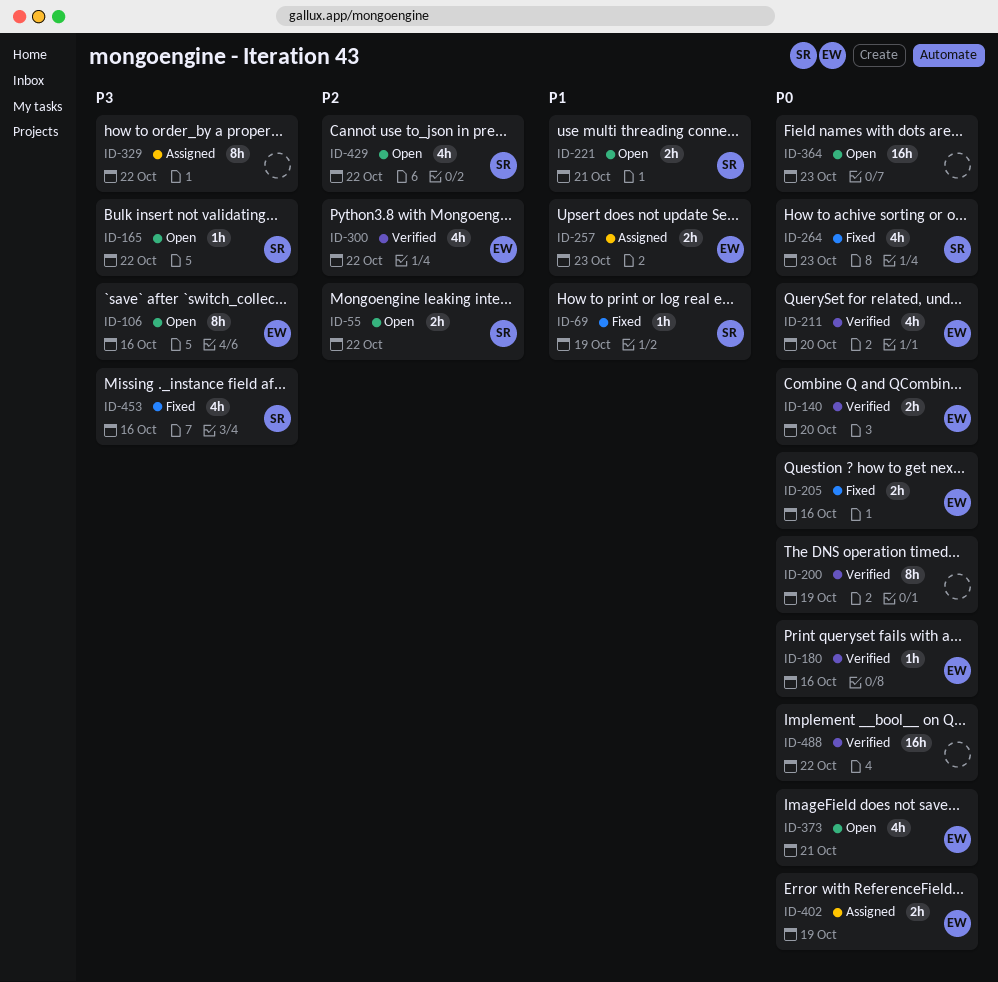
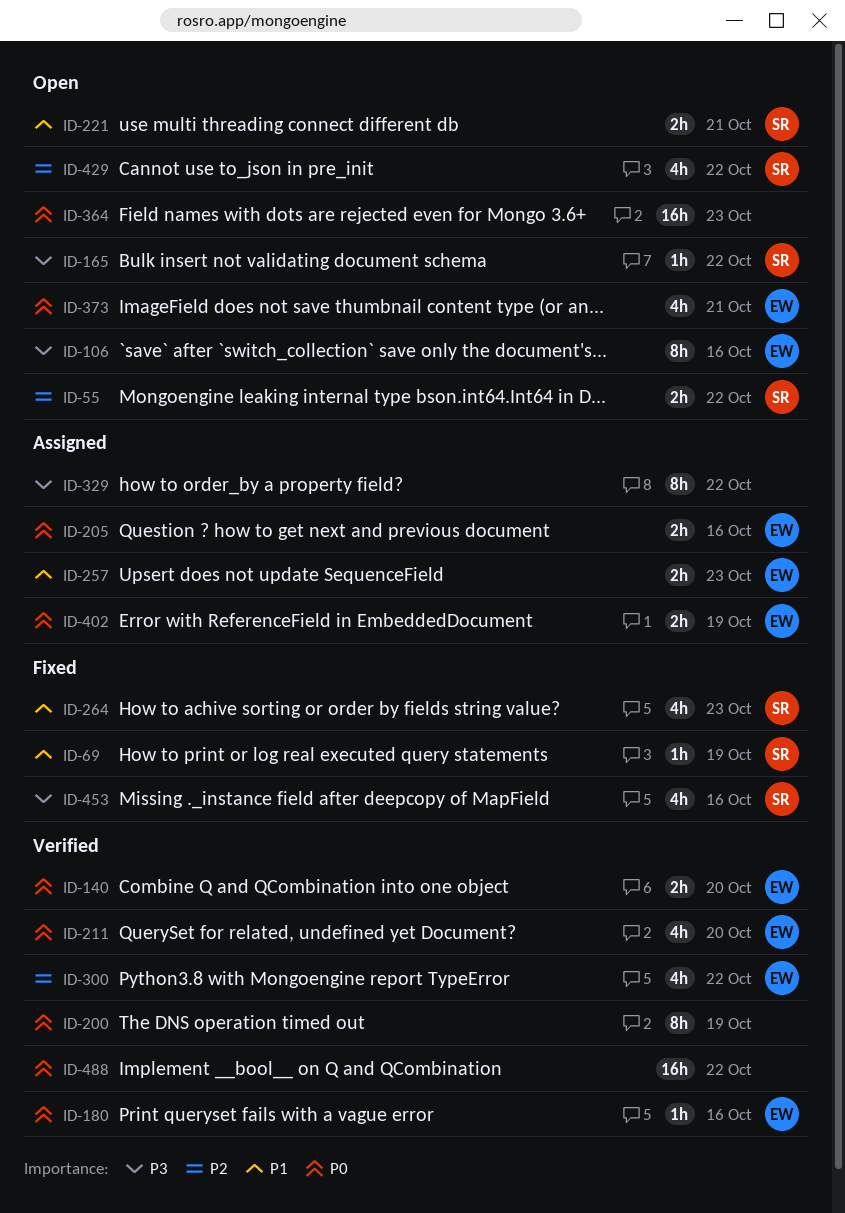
ID-205, status: Fixed -> Assigned
ID-264, priority: P0 -> P1

